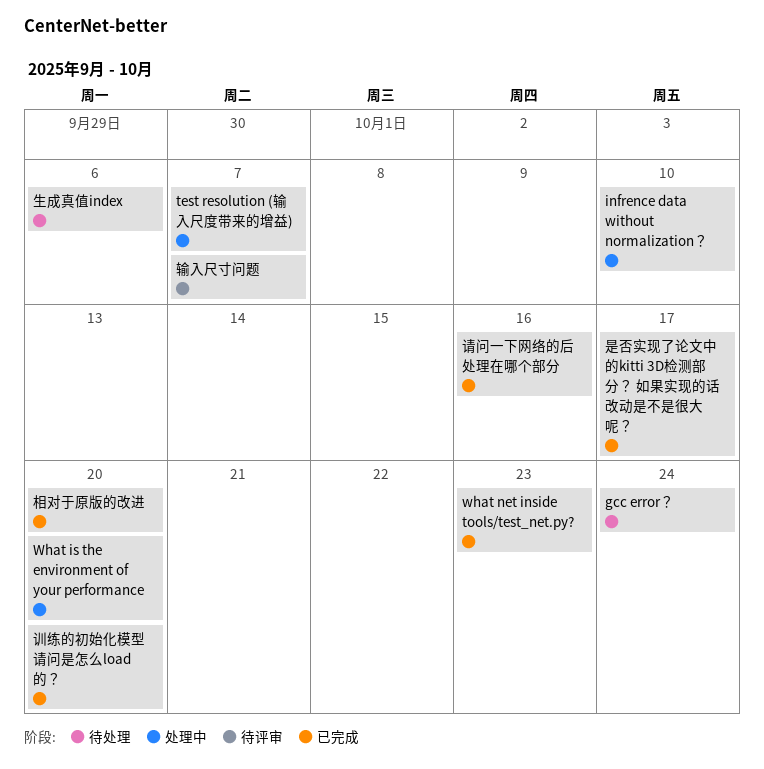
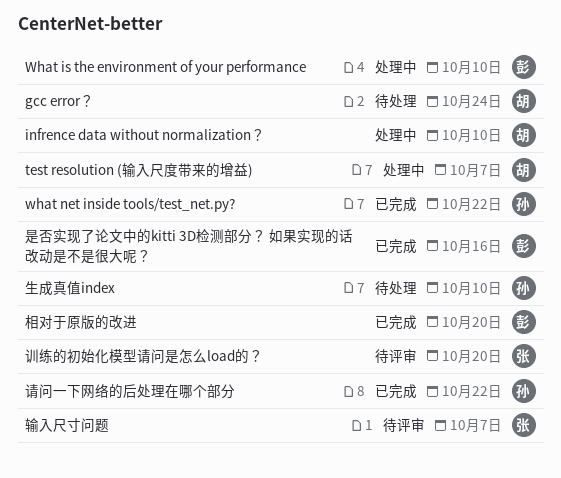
What is the environment of your performance, due: Oct 20 -> Oct 10
what net inside tools/test_net.py?, due: Oct 23 -> Oct 22
是否实现了论文中的kitti 3D检测部分？ 如果实现的话改动是不是很大呢？, due: Oct 17 -> Oct 16
生成真值index, due: Oct 6 -> Oct 10
训练的初始化模型请问是怎么load的？, status: 已完成 -> 待评审
请问一下网络的后处理在哪个部分, due: Oct 16 -> Oct 22

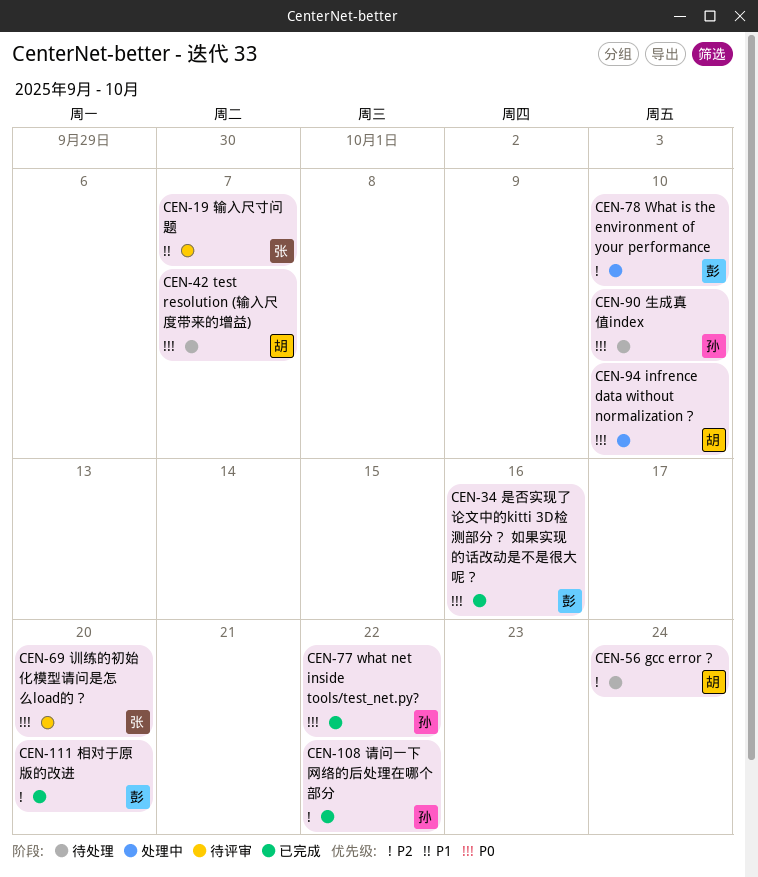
test resolution (输入尺度带来的增益), status: 处理中 -> 待处理

